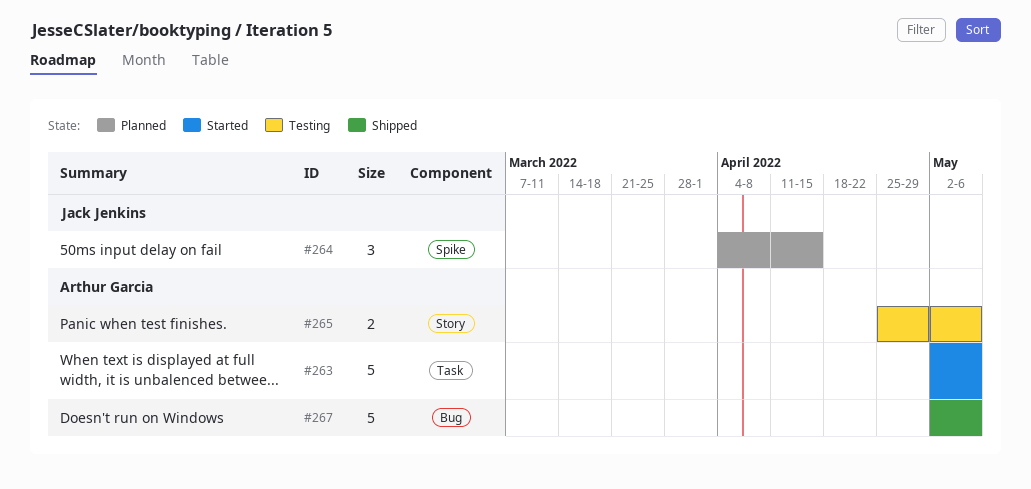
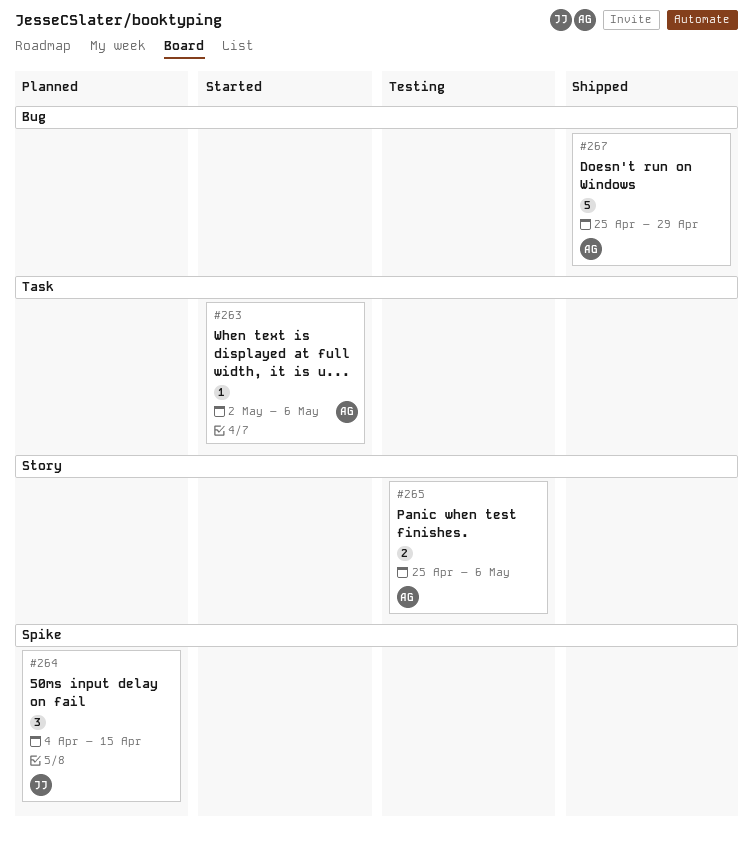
#263, estimate: 5 -> 1
#267, start: May 2 -> Apr 25
#267, due: May 6 -> Apr 29

